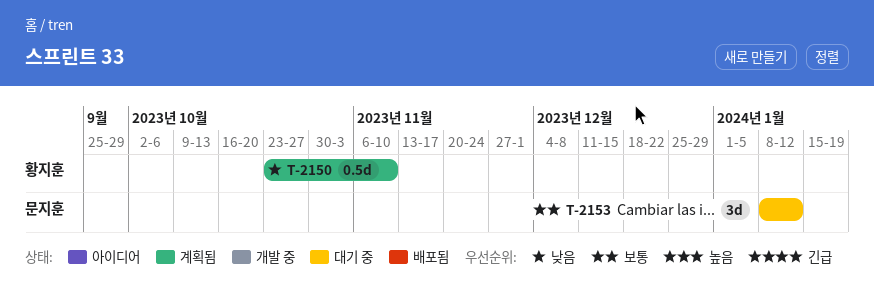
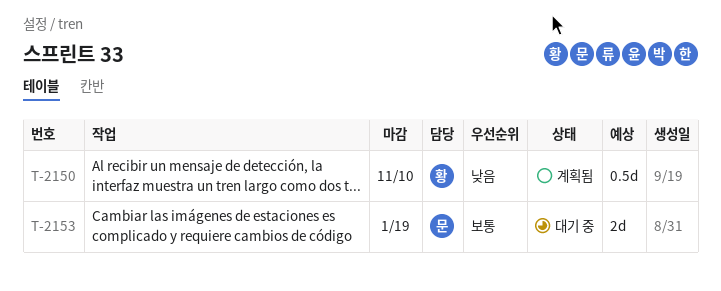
T-2153, estimate: 3d -> 2d
T-2153, due: Jan 12 -> Jan 19

